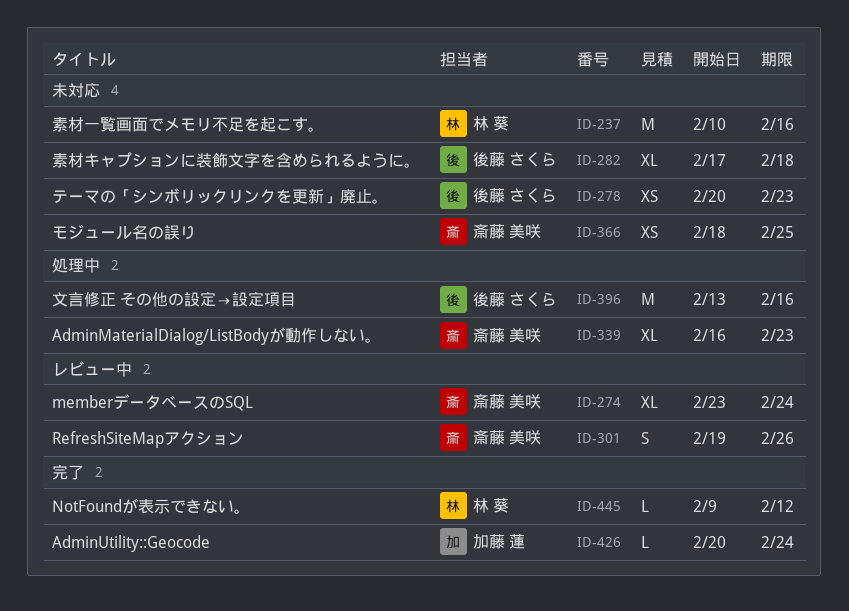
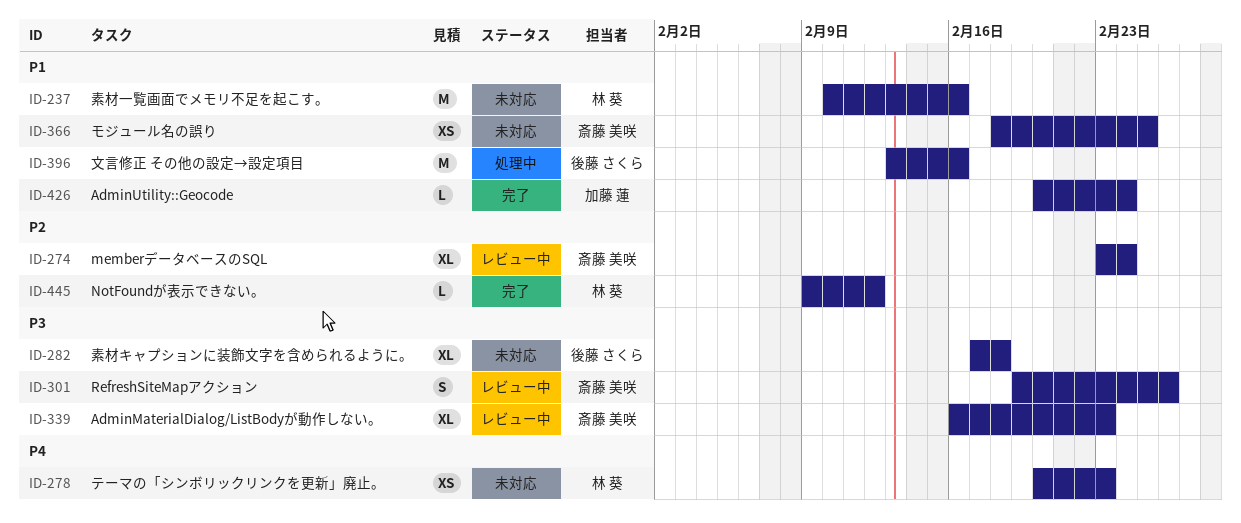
ID-278, owner: 後藤 さくら -> 林 葵
ID-339, status: 処理中 -> レビュー中

